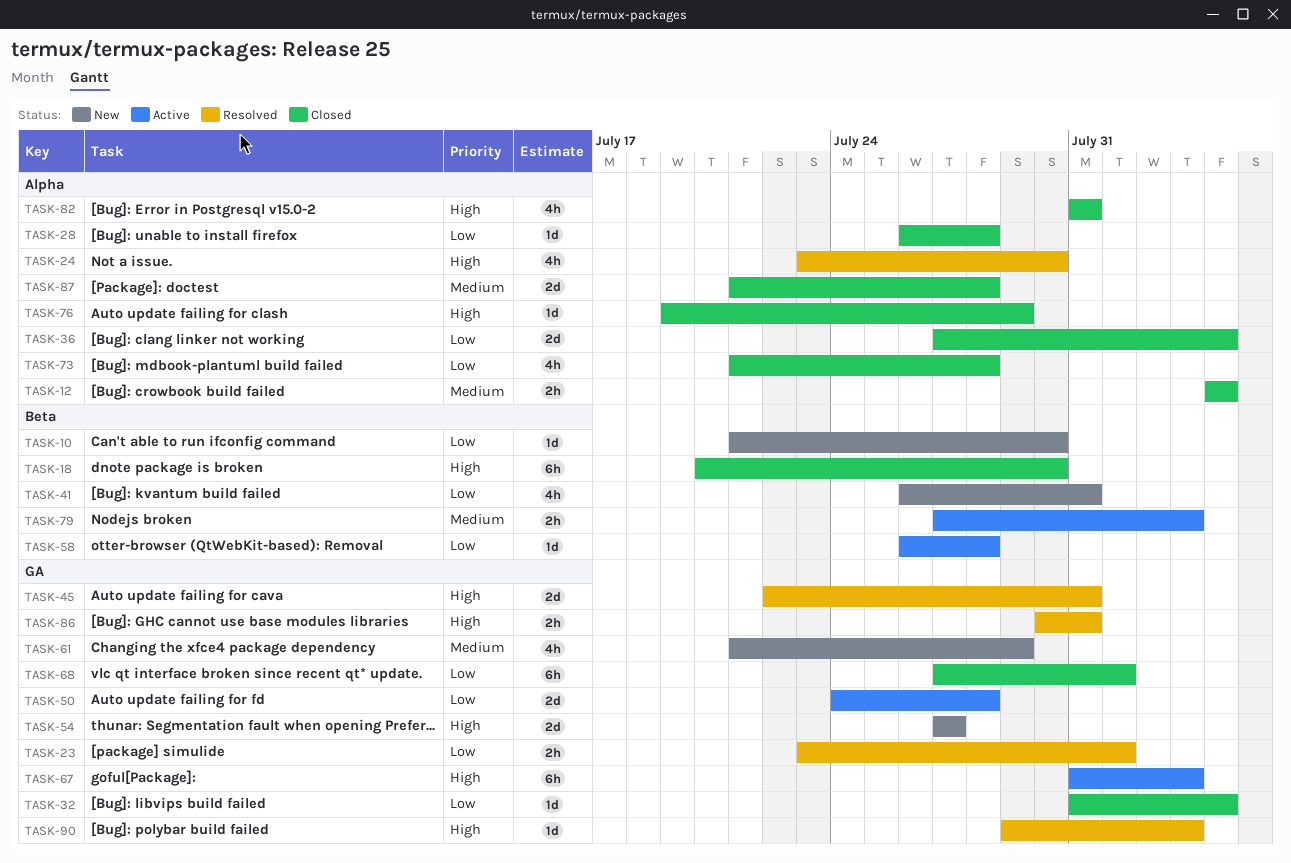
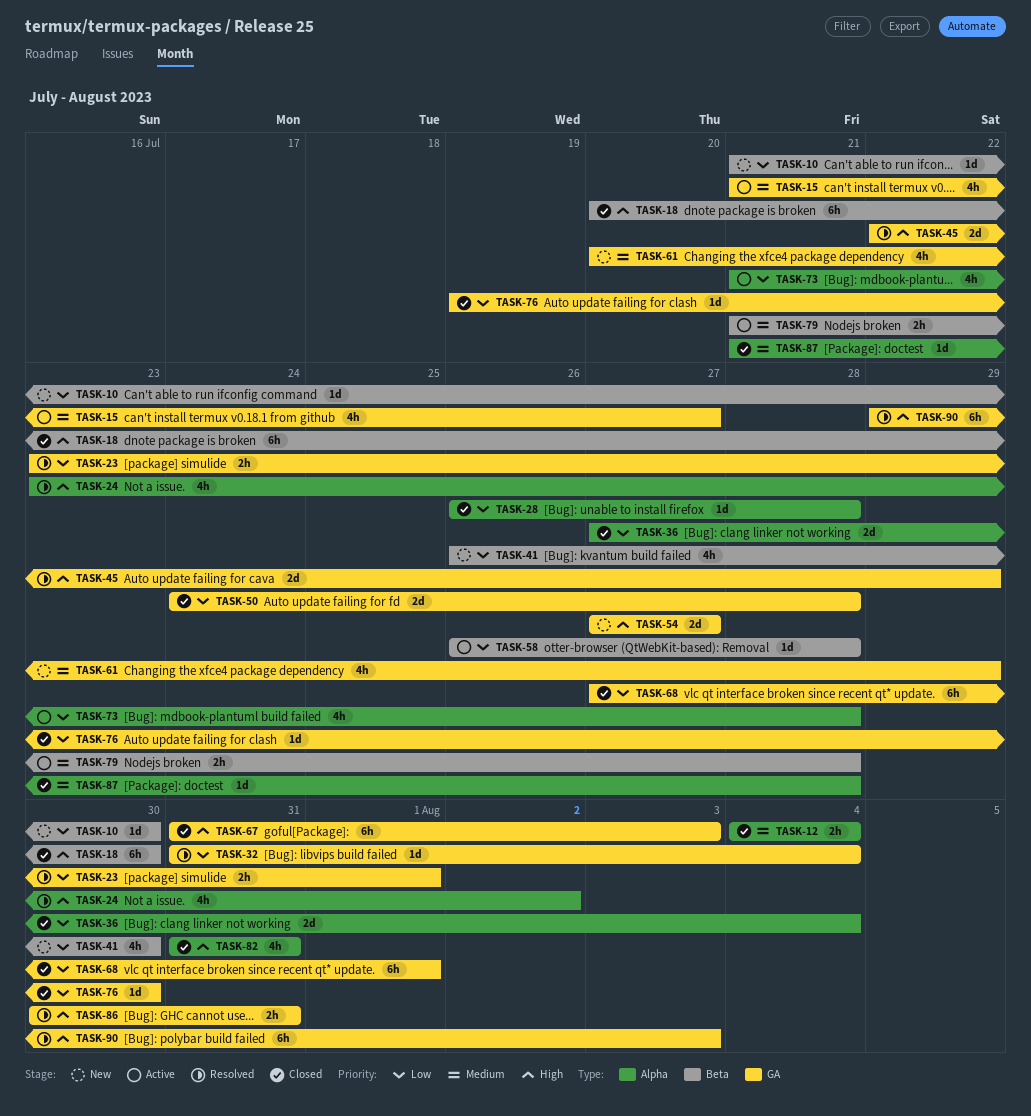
TASK-15: none -> present
TASK-24, due: Jul 30 -> Aug 2
TASK-32, status: Closed -> Resolved
TASK-41, due: Jul 31 -> Jul 30
TASK-45, due: Jul 31 -> Jul 29
TASK-50, status: Active -> Closed
TASK-61, start: Jul 21 -> Jul 20
TASK-67, status: Active -> Closed
TASK-73, status: Closed -> Active
TASK-76, priority: High -> Low
TASK-76, label: Alpha -> GA
TASK-76, due: Jul 29 -> Jul 30
TASK-79, start: Jul 27 -> Jul 21
TASK-79, due: Aug 3 -> Jul 28
TASK-87, estimate: 2d -> 1d
TASK-90, estimate: 1d -> 6h

